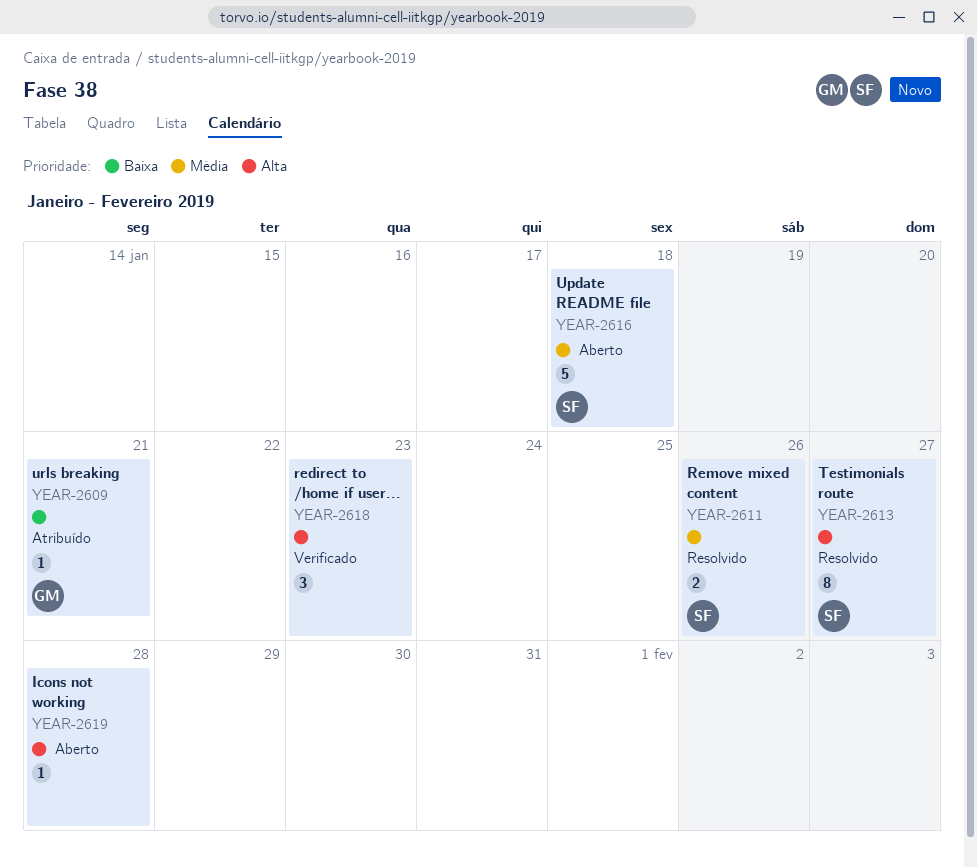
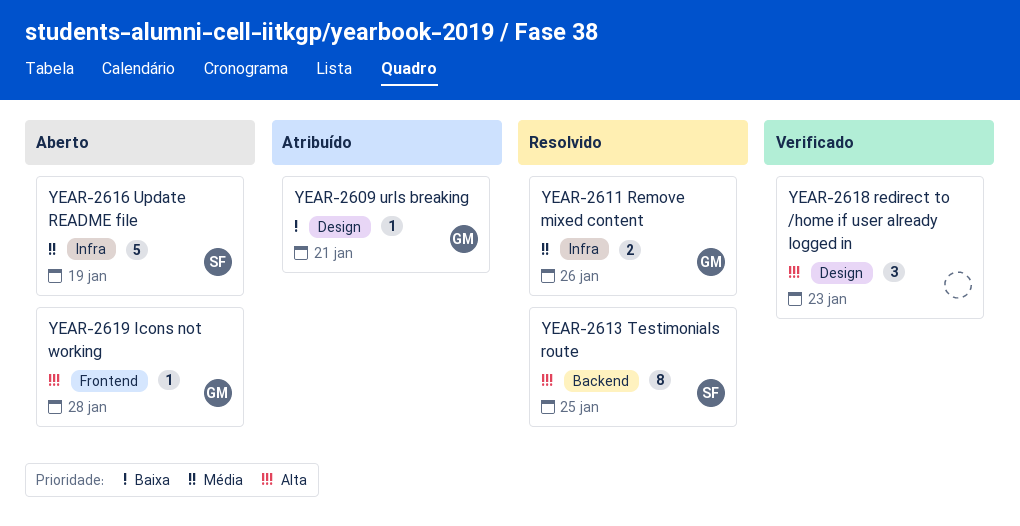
YEAR-2611, owner: SF -> GM
YEAR-2613, due: Jan 27 -> Jan 25
YEAR-2616, due: Jan 18 -> Jan 19
YEAR-2619, owner: none -> GM

